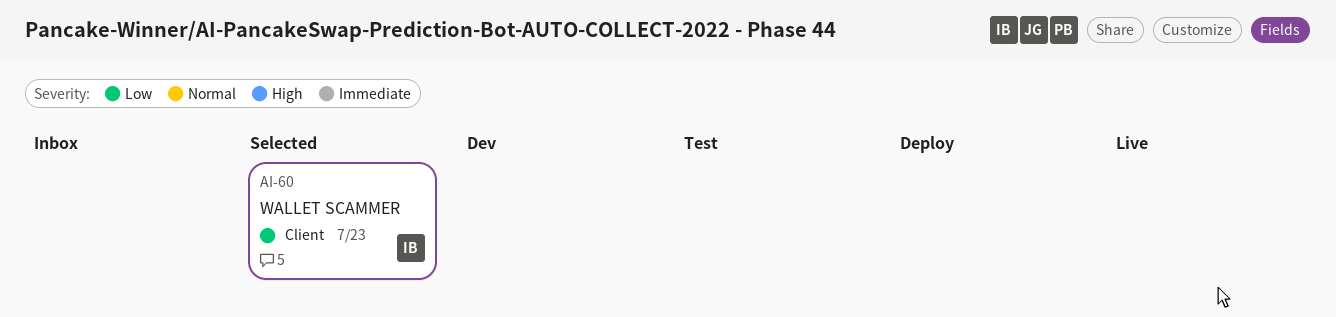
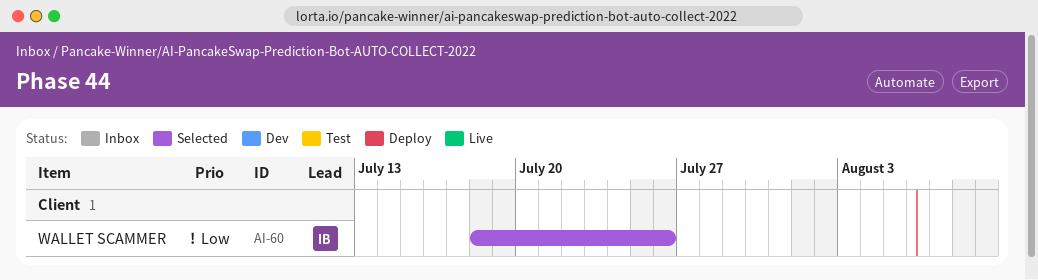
AI-60, due: Jul 23 -> Jul 26

